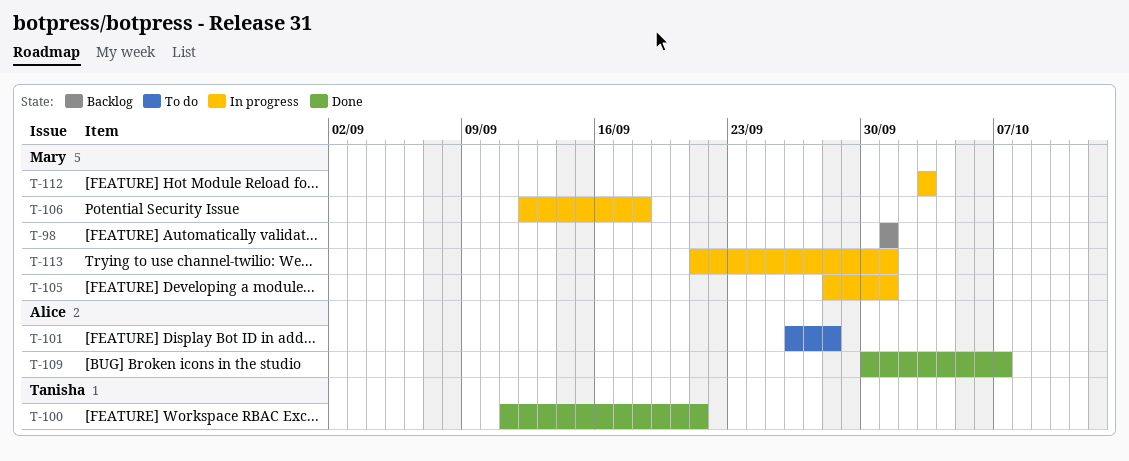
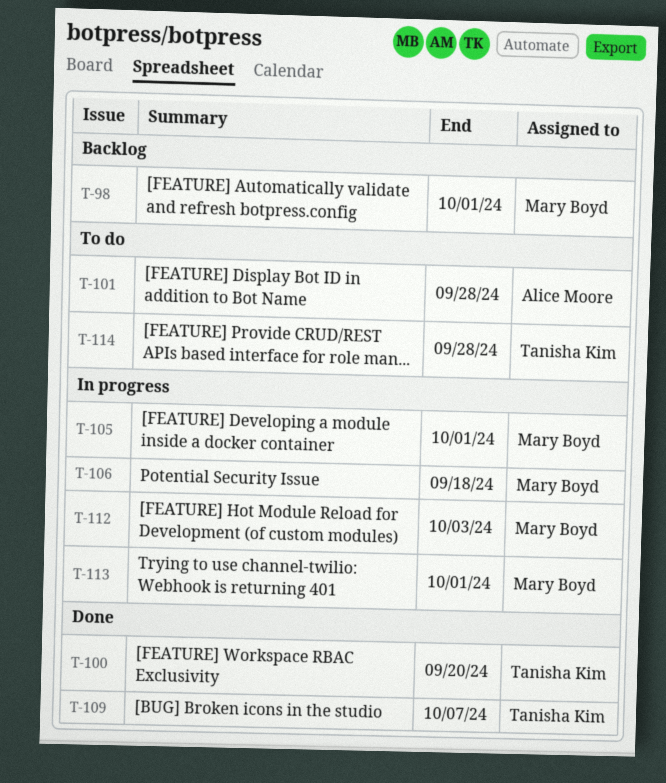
T-100, due: Sep 21 -> Sep 20
T-109, owner: Alice Moore -> Tanisha Kim
T-114: none -> present

